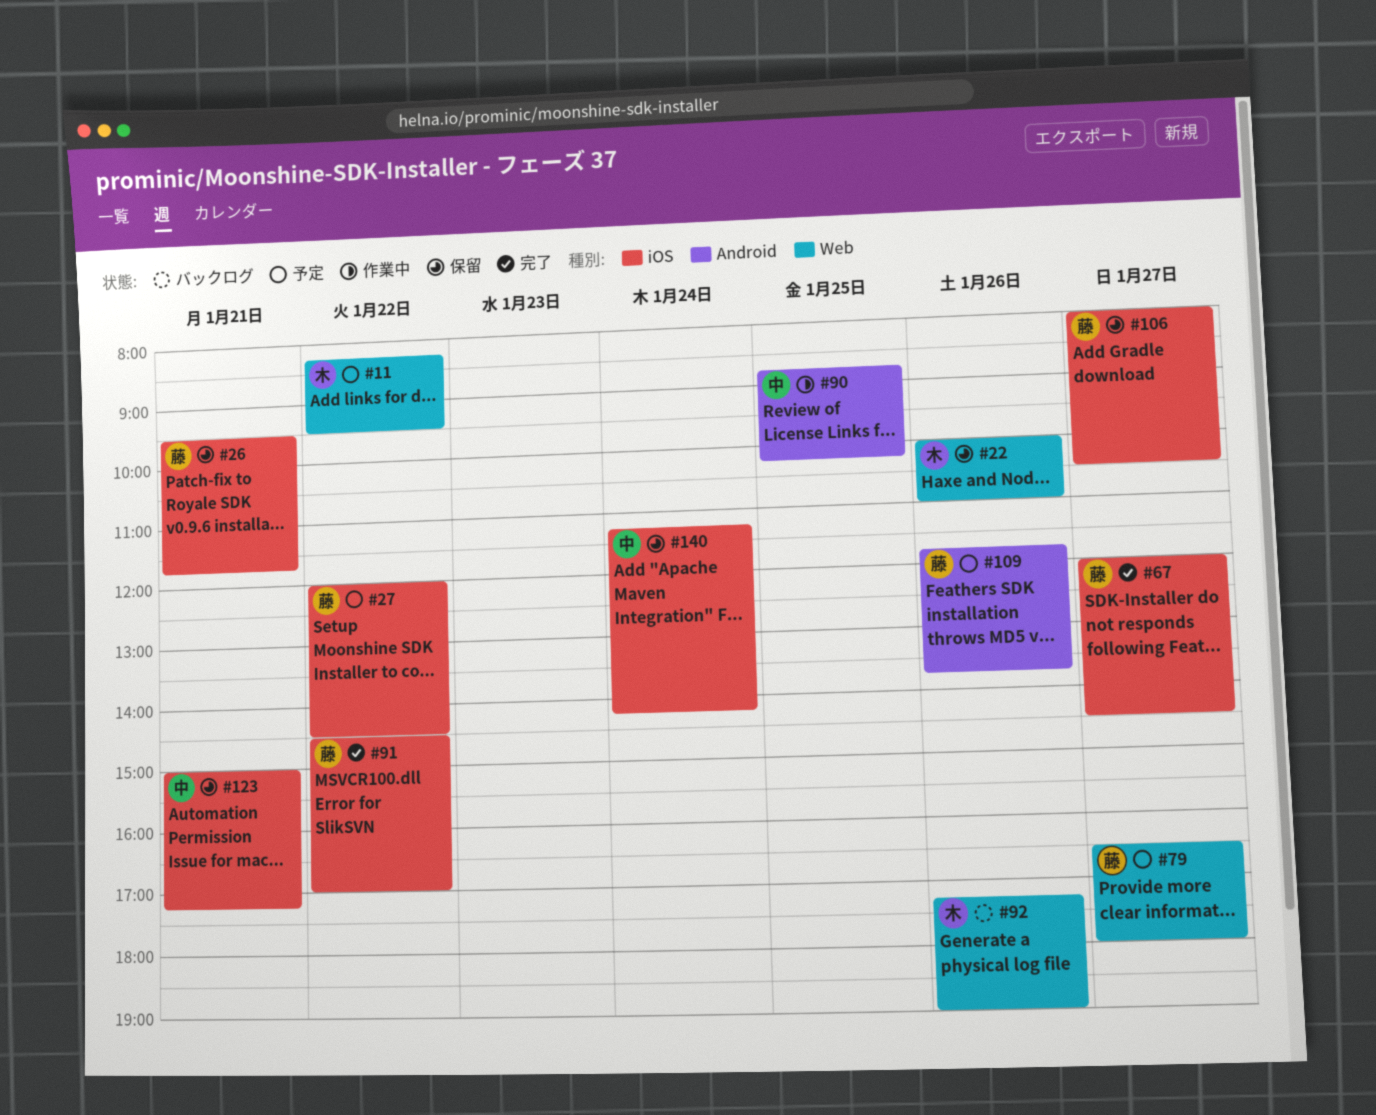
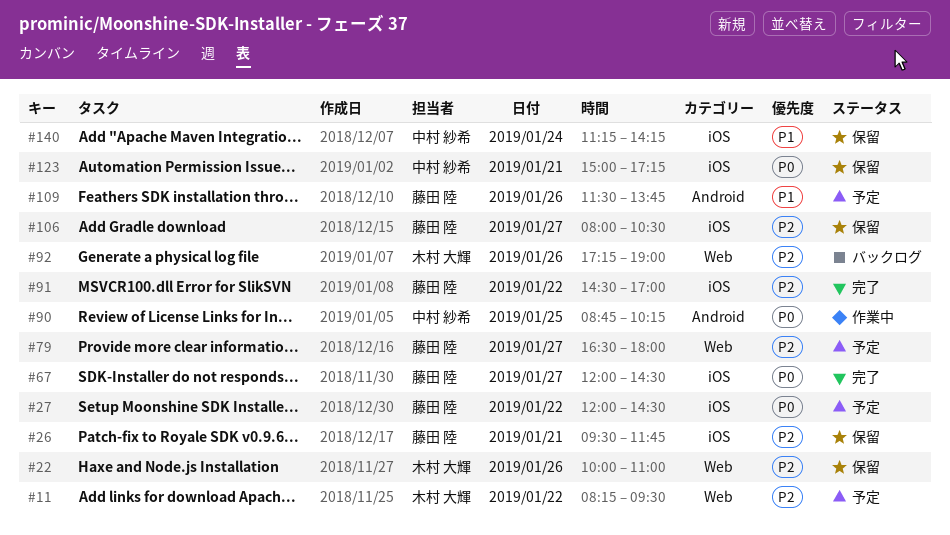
#109, begins: 11:45 -> 11:30

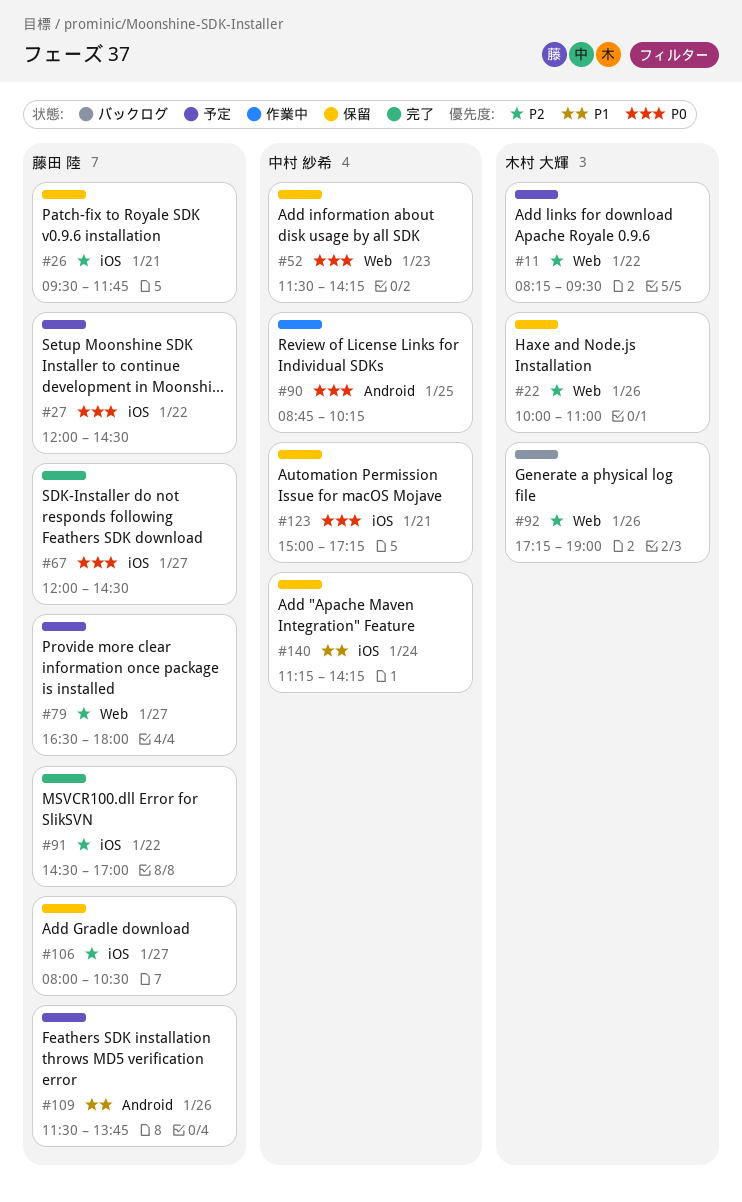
#52: none -> present

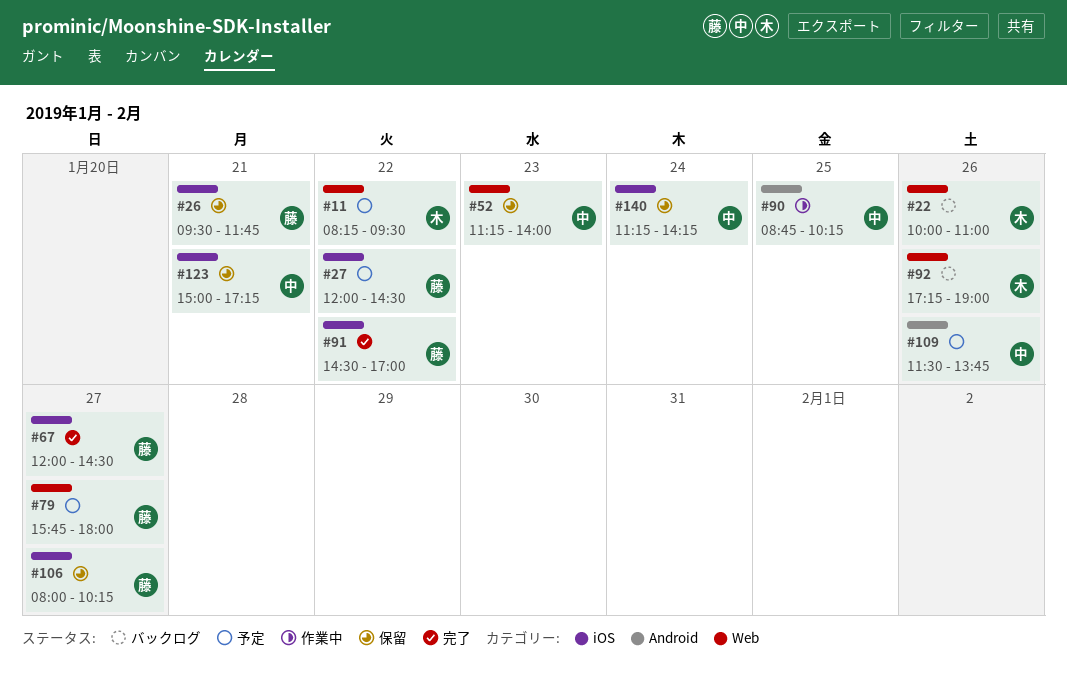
#22, status: 保留 -> バックログ
#52, begins: 11:30 -> 11:15
#52, ends: 14:15 -> 14:00
#79, begins: 16:30 -> 15:45
#106, ends: 10:30 -> 10:15
#109, owner: 藤田 陸 -> 中村 紗希

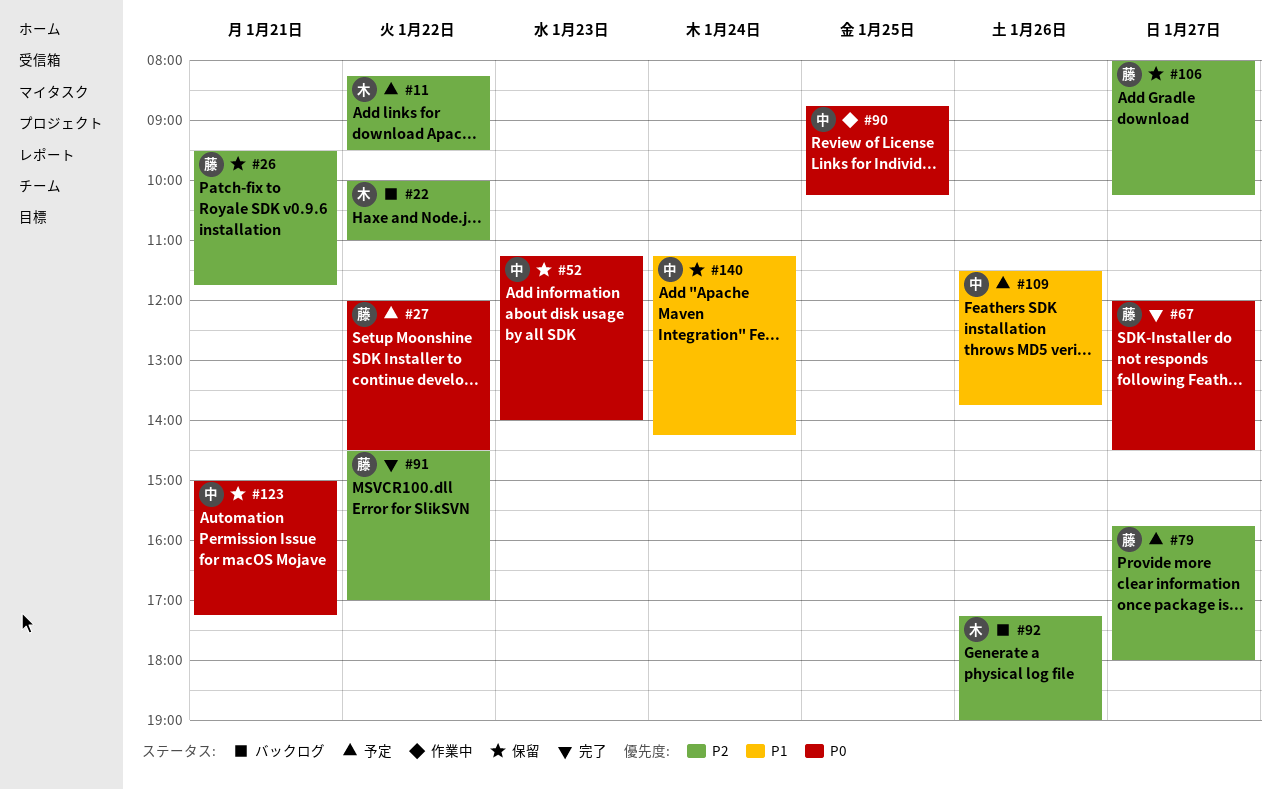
#22, day: Jan 26 -> Jan 22

